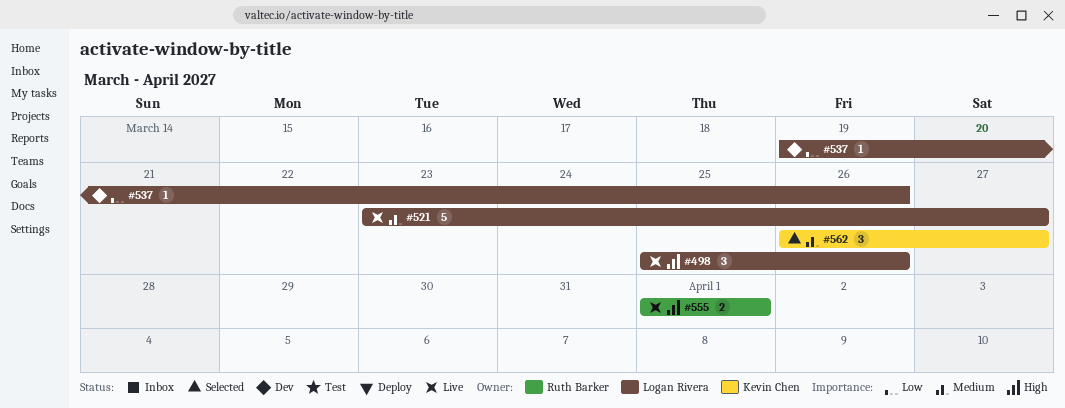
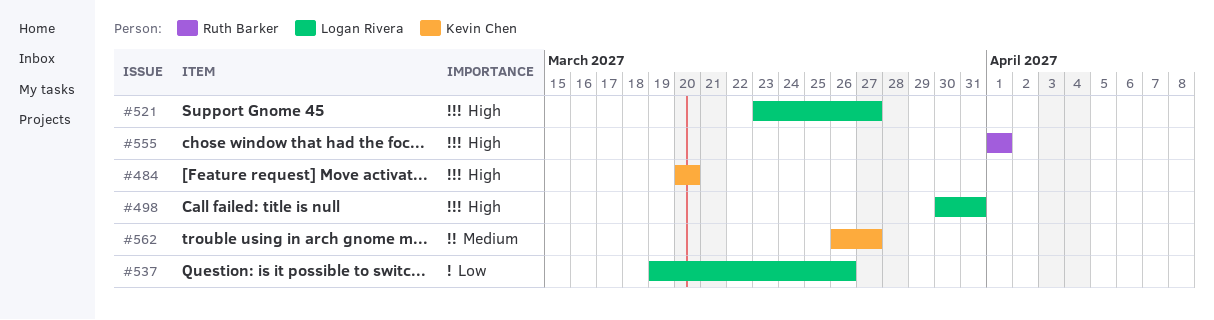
#484: none -> present
#498, start: Mar 25 -> Mar 30
#498, due: Mar 26 -> Mar 31
#521, priority: Medium -> High

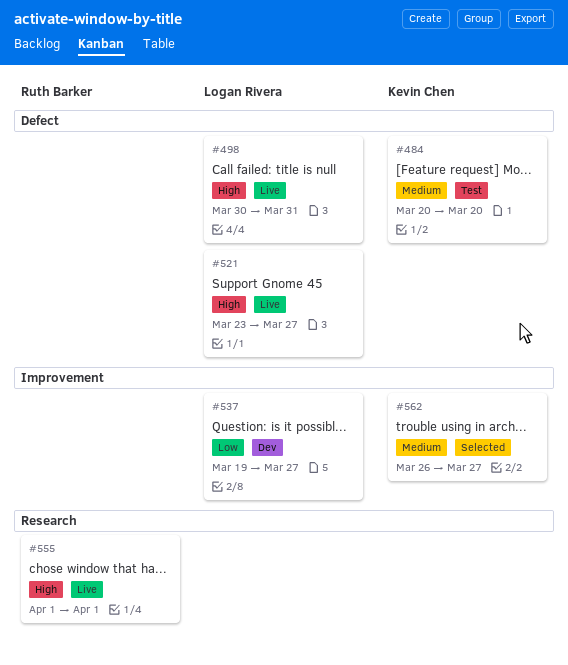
#484, priority: High -> Medium
#537, due: Mar 26 -> Mar 27

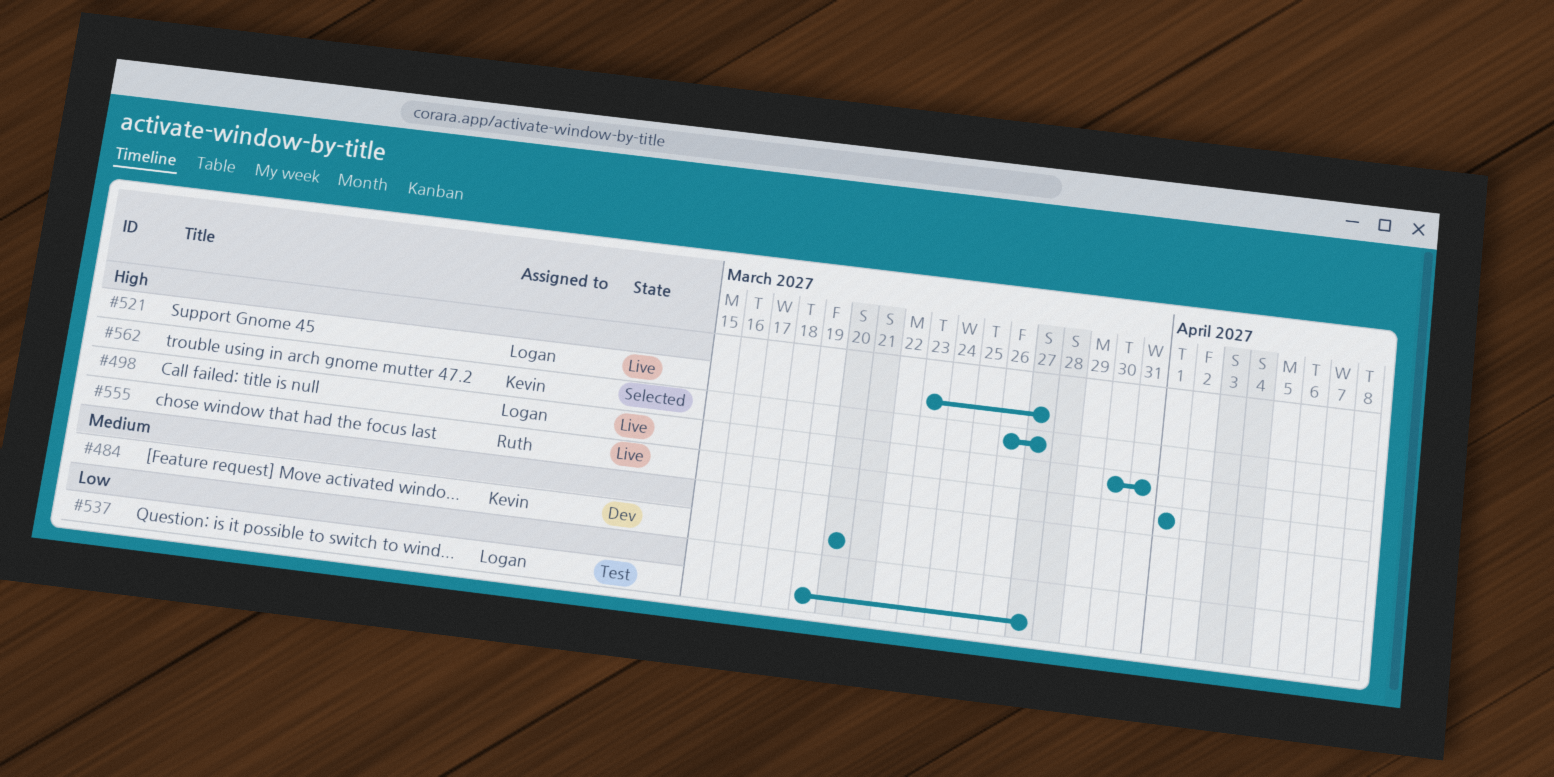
#484, status: Test -> Dev
#537, status: Dev -> Test
#562, priority: Medium -> High

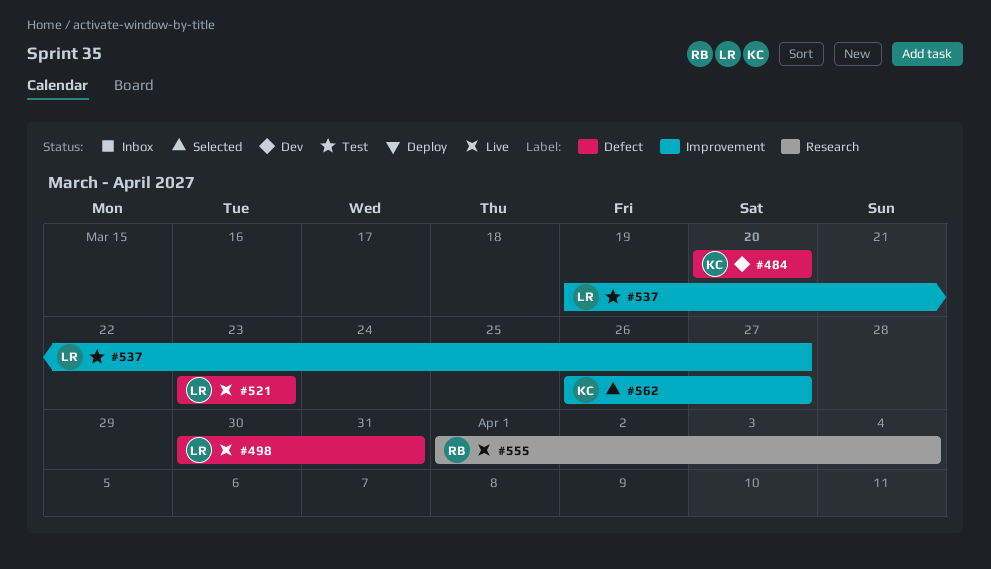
#521, due: Mar 27 -> Mar 23
#555, due: Apr 1 -> Apr 4

